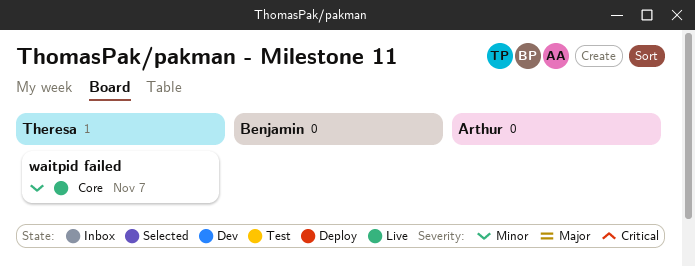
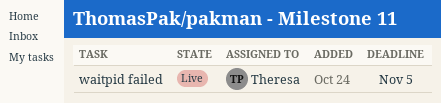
waitpid failed, due: Nov 7 -> Nov 5

